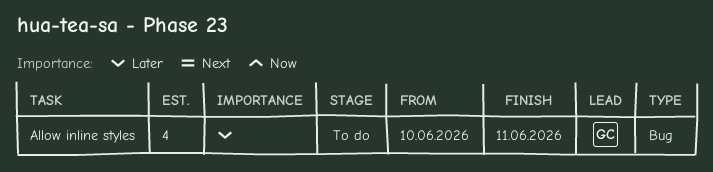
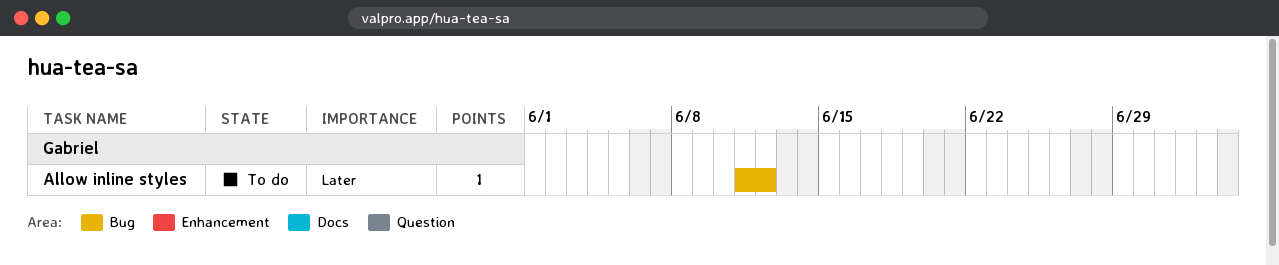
Allow inline styles, estimate: 4 -> 1
Allow inline styles, start: Jun 10 -> Jun 11
Allow inline styles, due: Jun 11 -> Jun 12

